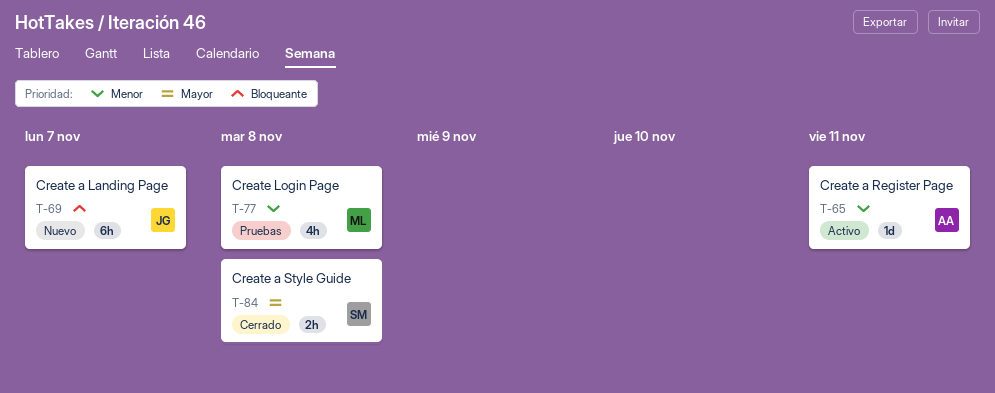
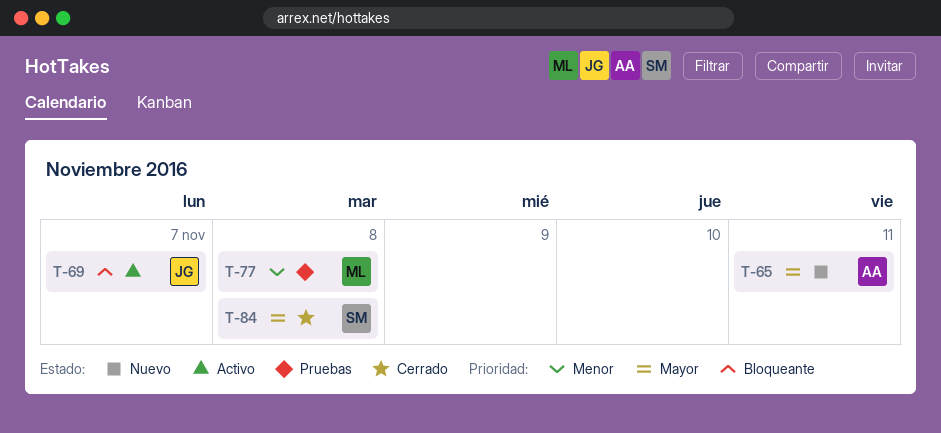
T-65, status: Activo -> Nuevo
T-65, priority: Menor -> Mayor
T-69, status: Nuevo -> Activo

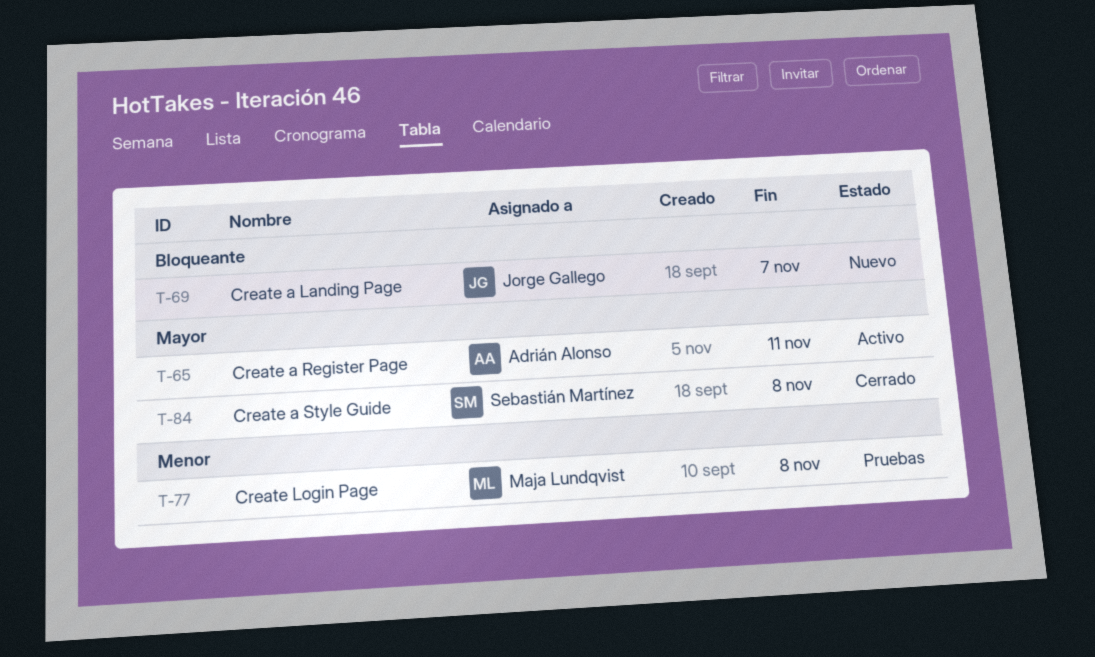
T-65, status: Nuevo -> Activo
T-69, status: Activo -> Nuevo

